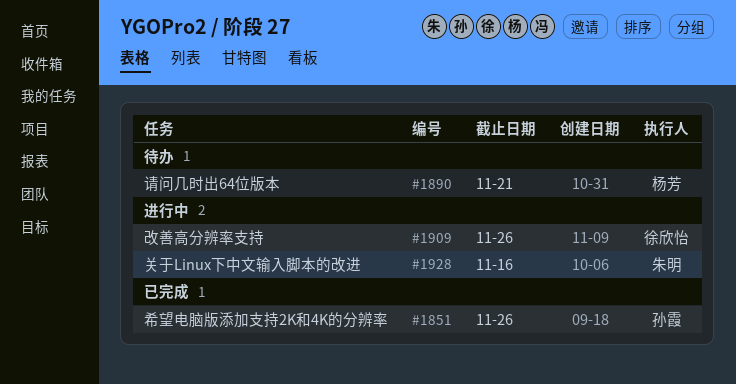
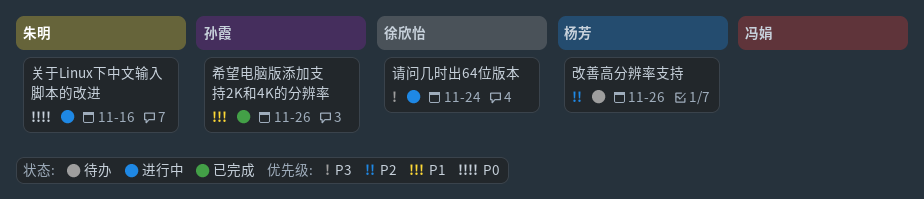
改善高分辨率支持, status: 进行中 -> 待办
改善高分辨率支持, owner: 徐欣怡 -> 杨芳
请问几时出64位版本, status: 待办 -> 进行中
请问几时出64位版本, owner: 杨芳 -> 徐欣怡
请问几时出64位版本, due: Nov 21 -> Nov 24

